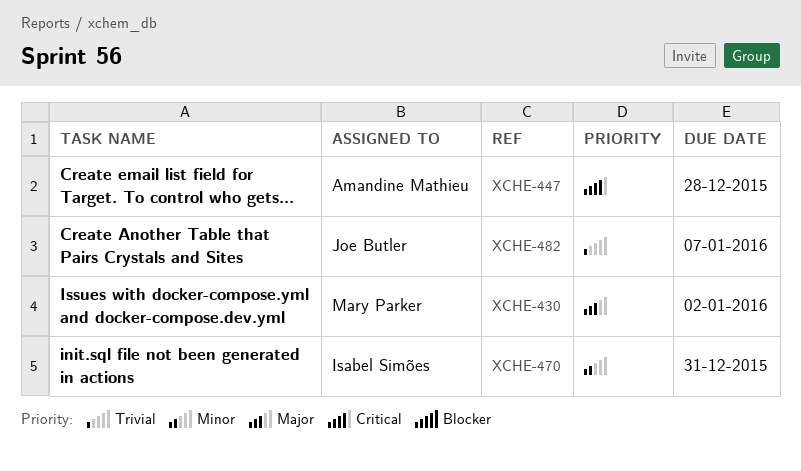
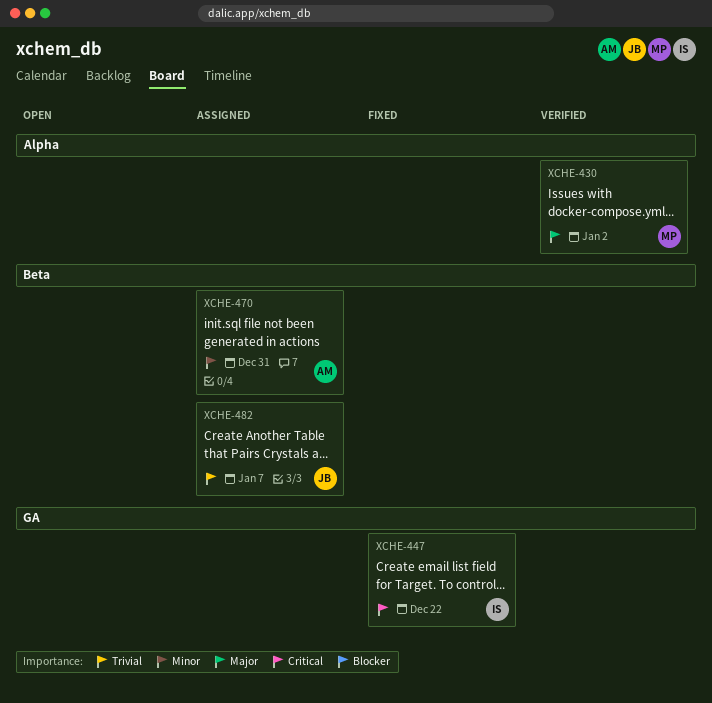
XCHE-447, owner: Amandine Mathieu -> Isabel Simões
XCHE-447, due: Dec 28 -> Dec 22
XCHE-470, owner: Isabel Simões -> Amandine Mathieu

